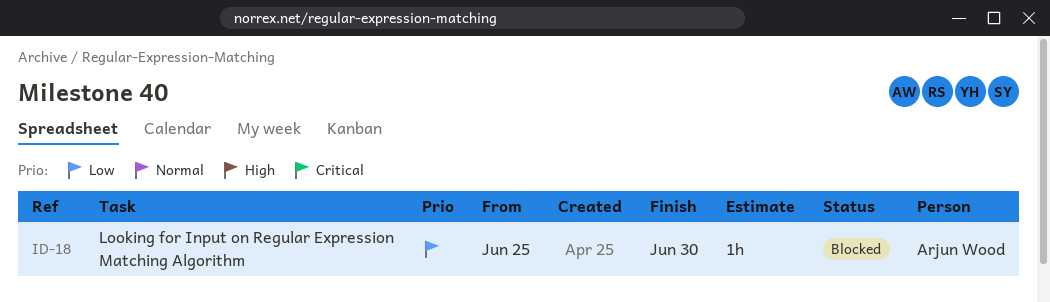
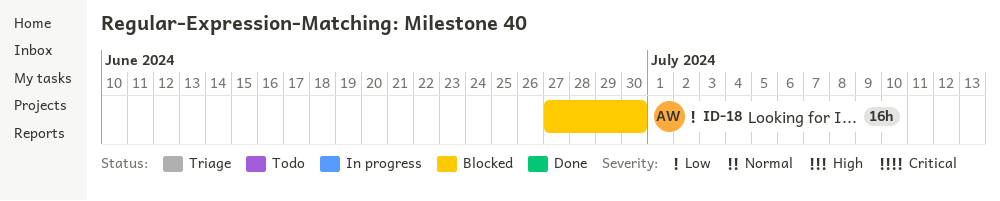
ID-18, estimate: 1h -> 16h
ID-18, start: Jun 25 -> Jun 27

